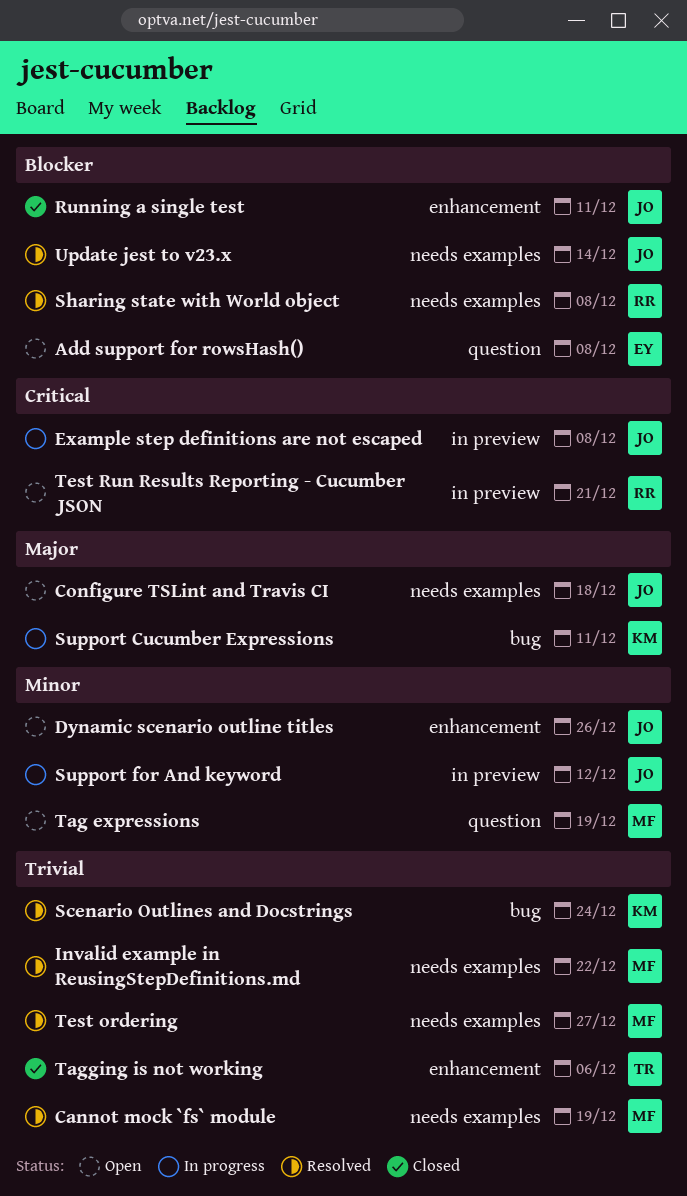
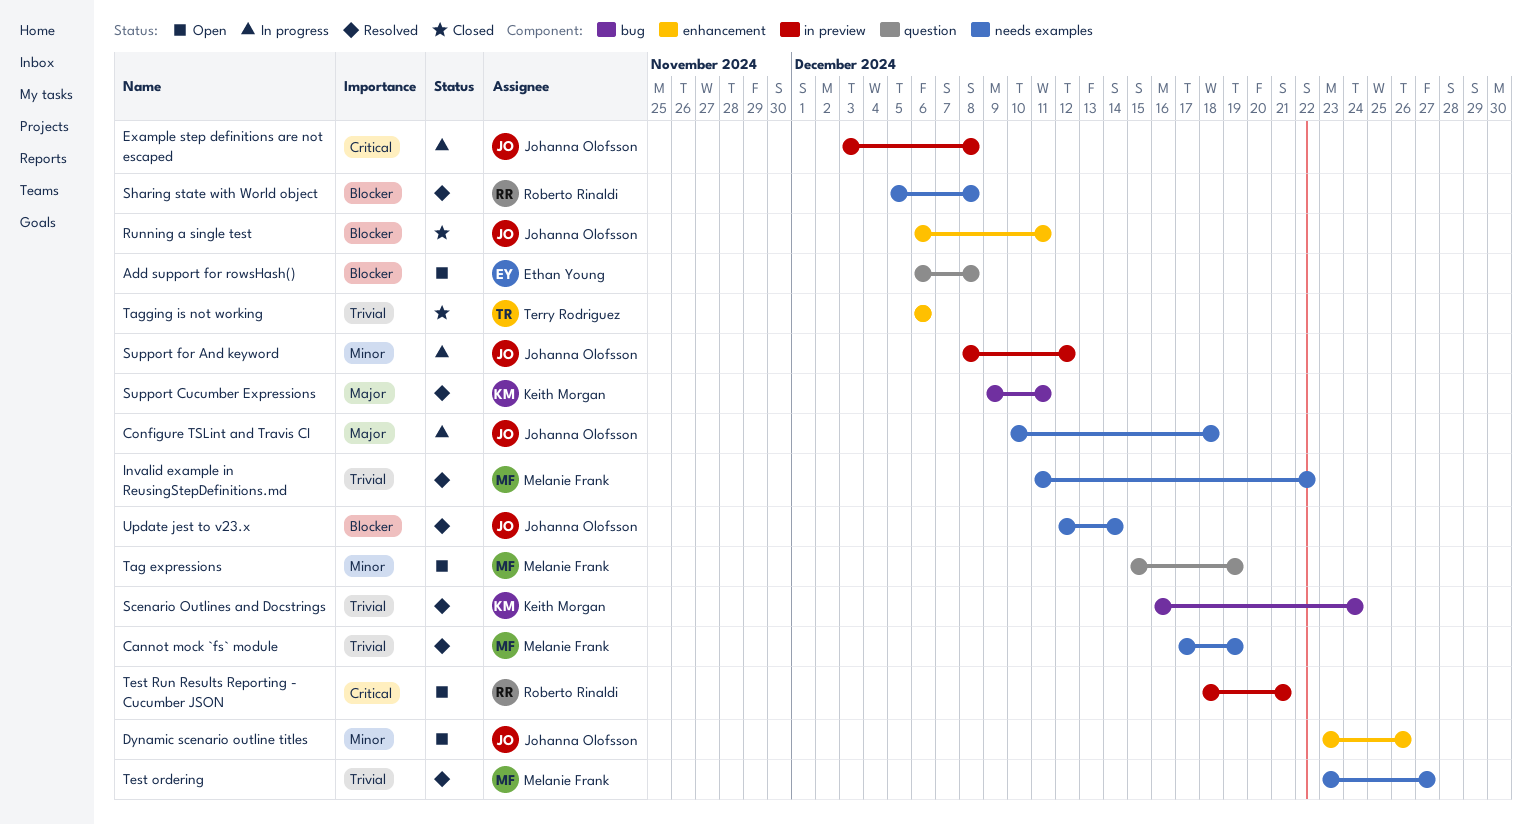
Configure TSLint and Travis CI, status: Open -> In progress
Support Cucumber Expressions, status: In progress -> Resolved

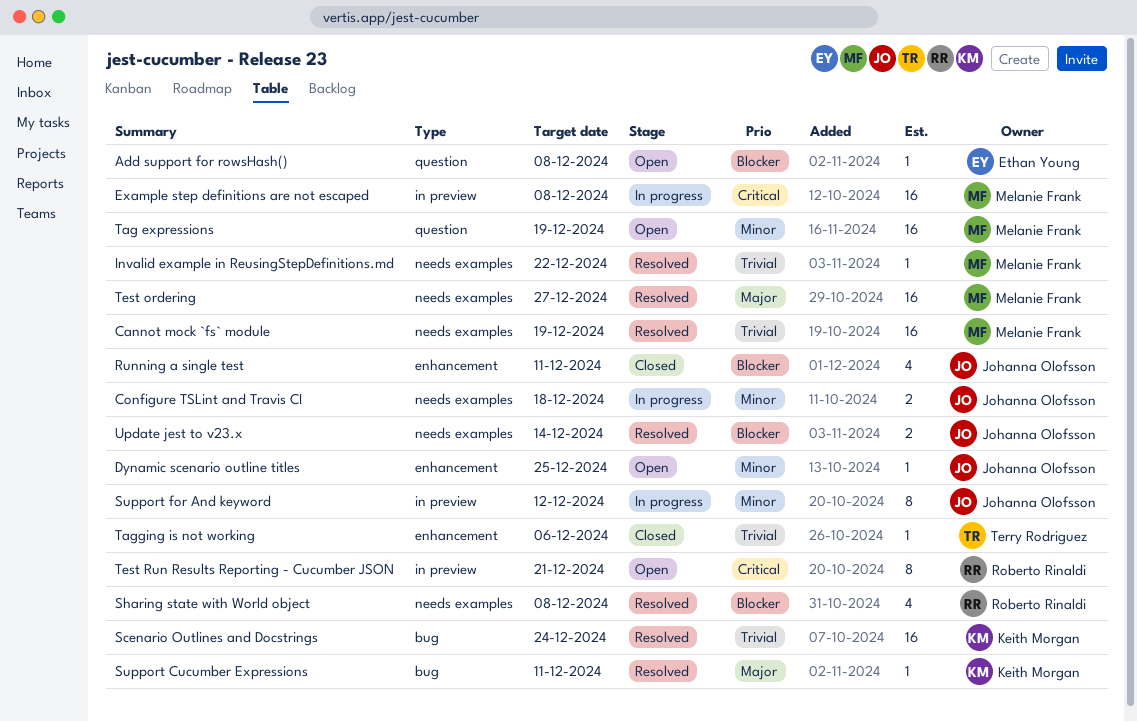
Configure TSLint and Travis CI, priority: Major -> Minor
Dynamic scenario outline titles, due: Dec 26 -> Dec 25
Example step definitions are not escaped, owner: Johanna Olofsson -> Melanie Frank
Test ordering, priority: Trivial -> Major

